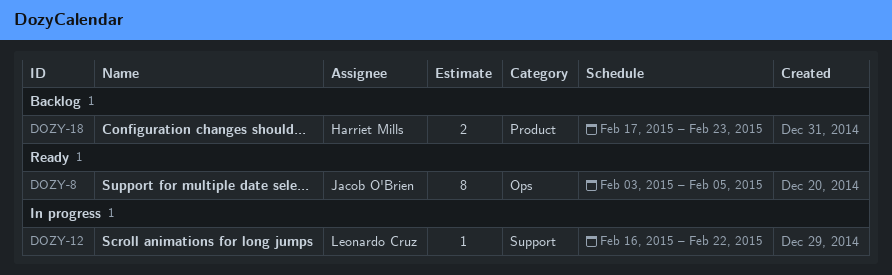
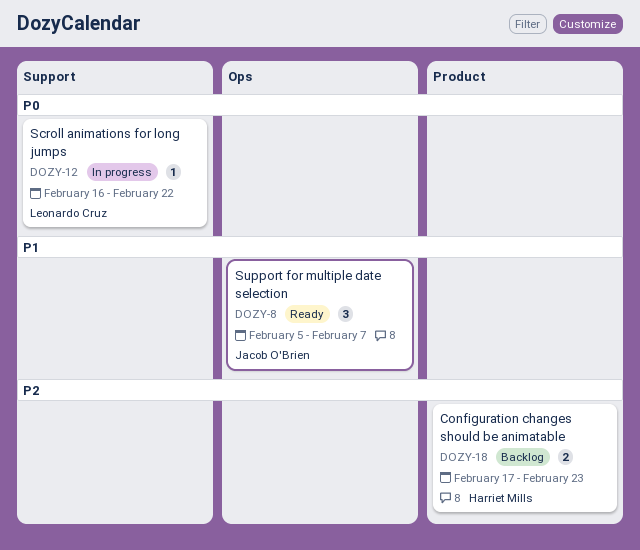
DOZY-8, estimate: 8 -> 3
DOZY-8, start: Feb 3 -> Feb 5
DOZY-8, due: Feb 5 -> Feb 7

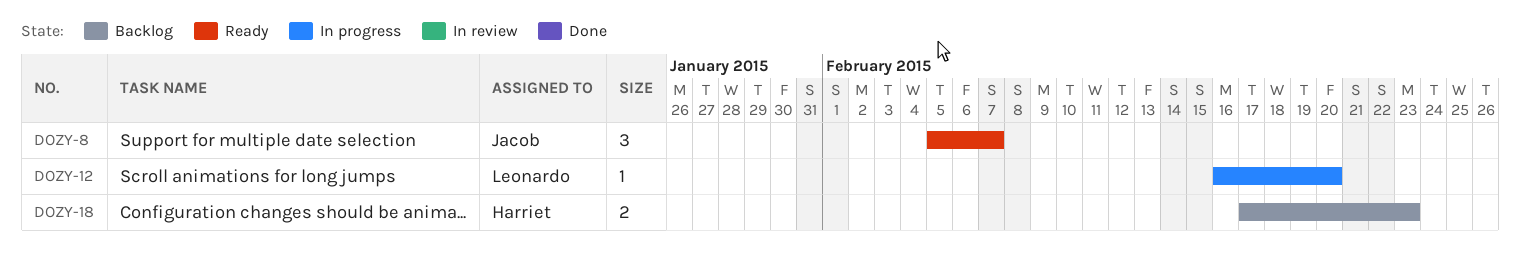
DOZY-12, due: Feb 22 -> Feb 20

